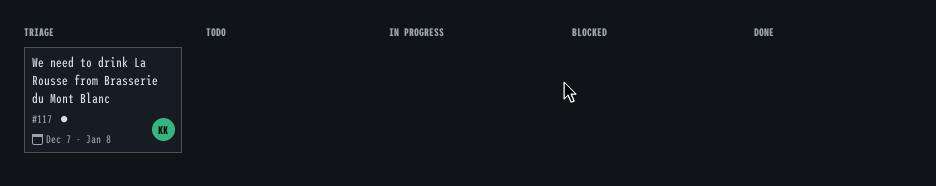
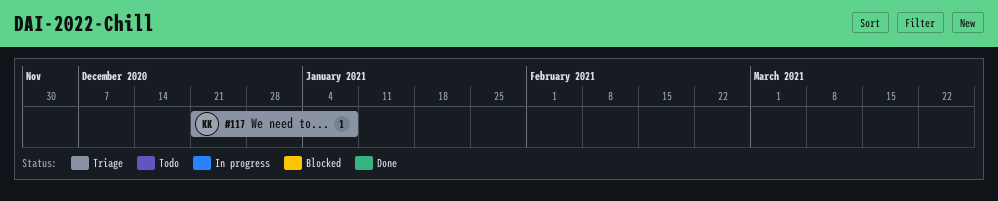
#117, start: Dec 7 -> Dec 21

